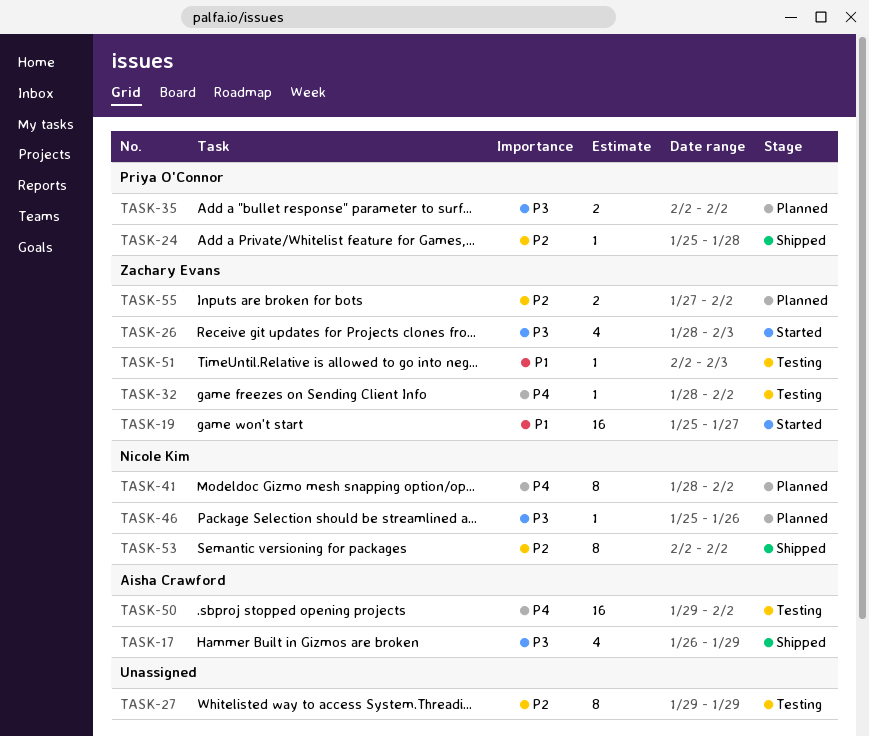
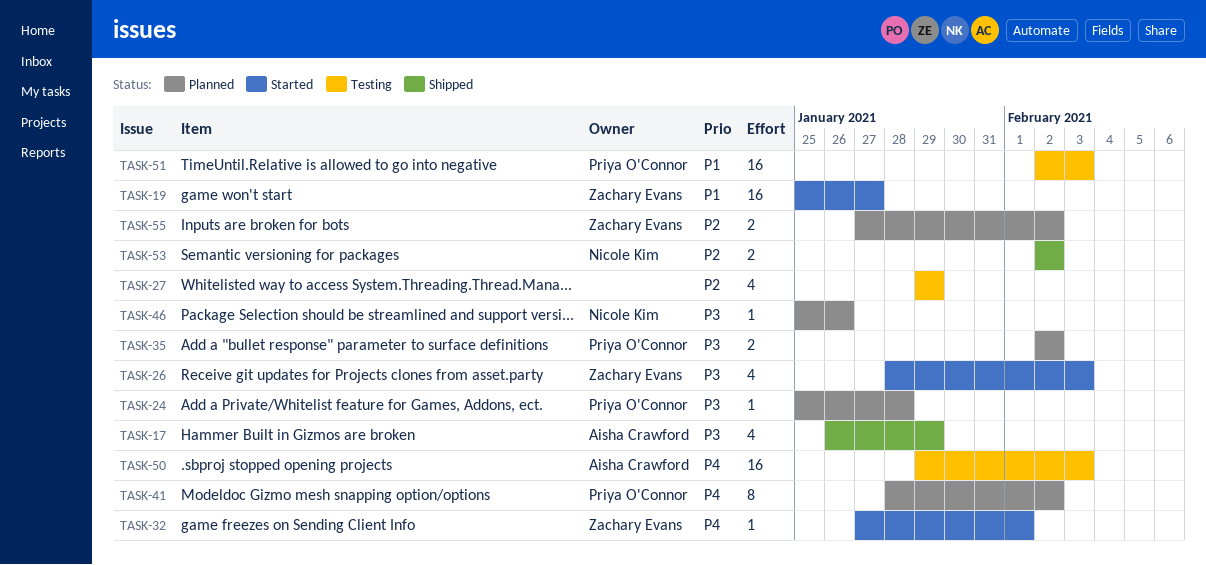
TASK-24, status: Shipped -> Planned
TASK-24, priority: P2 -> P3
TASK-27, estimate: 8 -> 4
TASK-32, status: Testing -> Started
TASK-32, start: Jan 28 -> Jan 27
TASK-32, due: Feb 2 -> Feb 1
TASK-41, owner: Nicole Kim -> Priya O'Connor
TASK-50, due: Feb 2 -> Feb 3
TASK-51, owner: Zachary Evans -> Priya O'Connor
TASK-51, estimate: 1 -> 16
TASK-53, estimate: 8 -> 2

